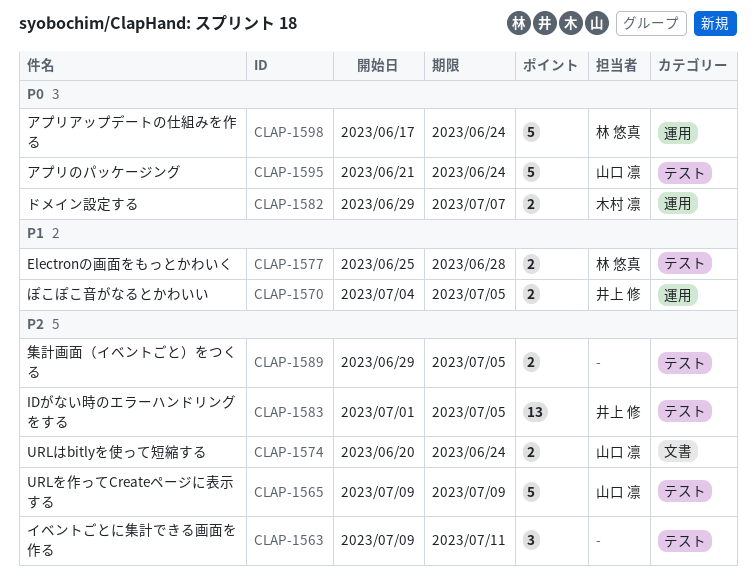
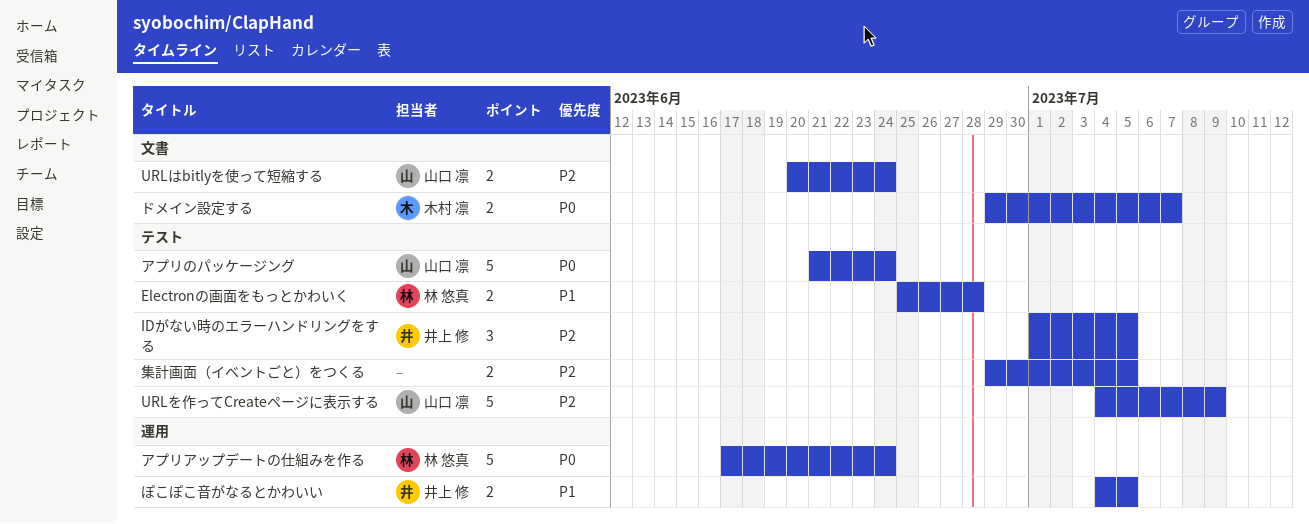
IDがない時のエラーハンドリングをする, estimate: 13 -> 3
URLを作ってCreateページに表示する, start: Jul 9 -> Jul 4
イベントごとに集計できる画面を作る: present -> none
ドメイン設定する, label: 運用 -> 文書

